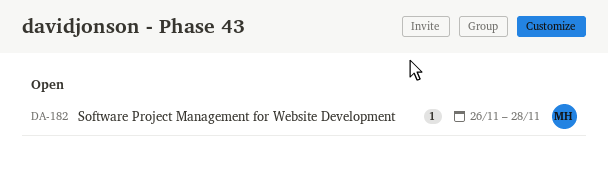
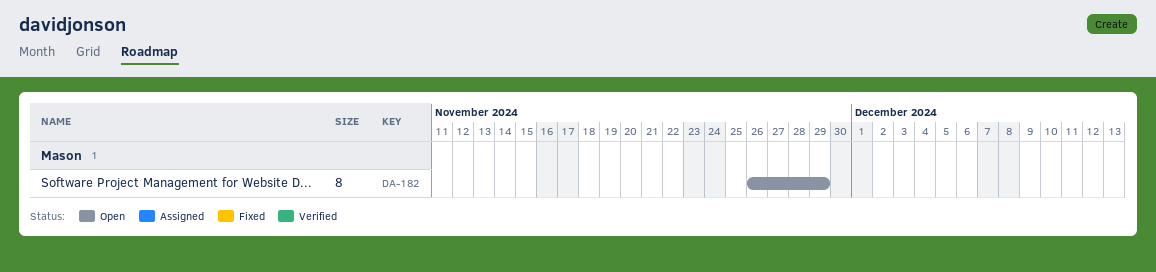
DA-182, estimate: 1 -> 8
DA-182, due: Nov 28 -> Nov 29

